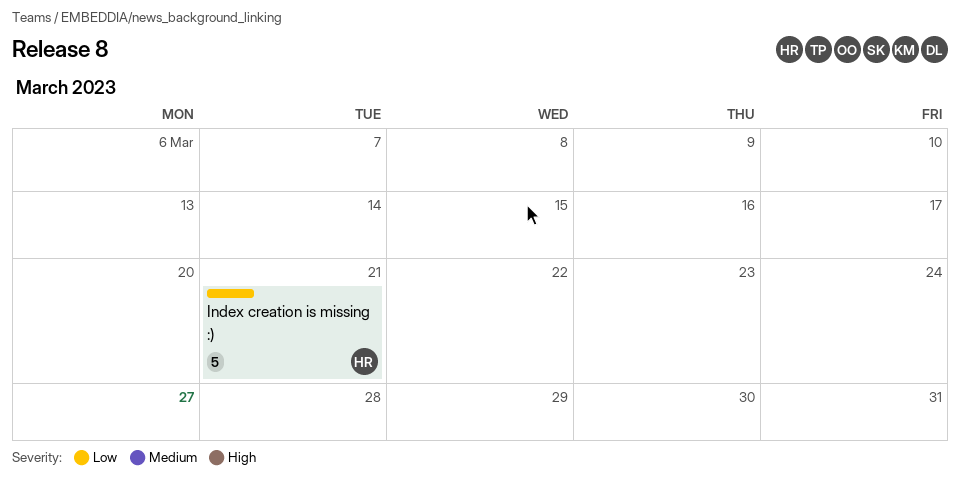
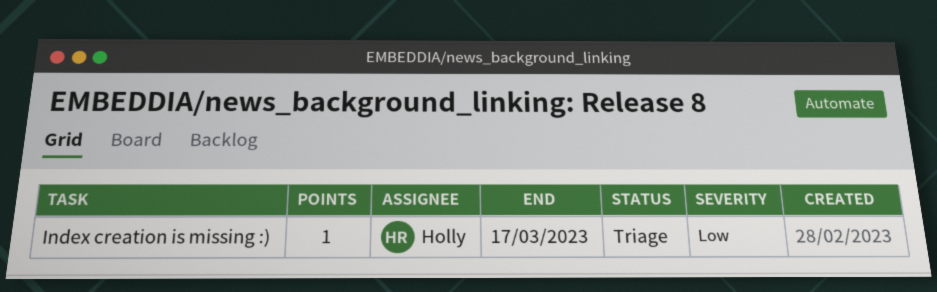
Index creation is missing :), estimate: 5 -> 1
Index creation is missing :), due: Mar 21 -> Mar 17

